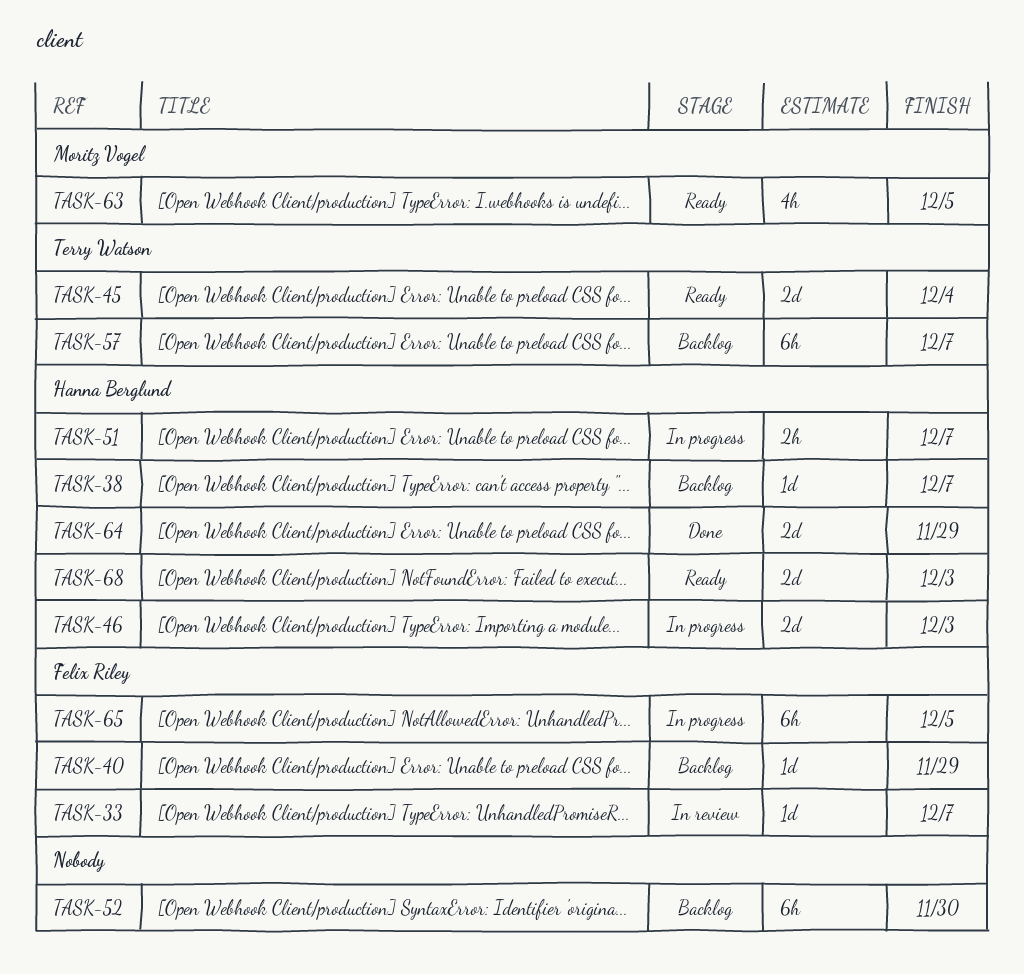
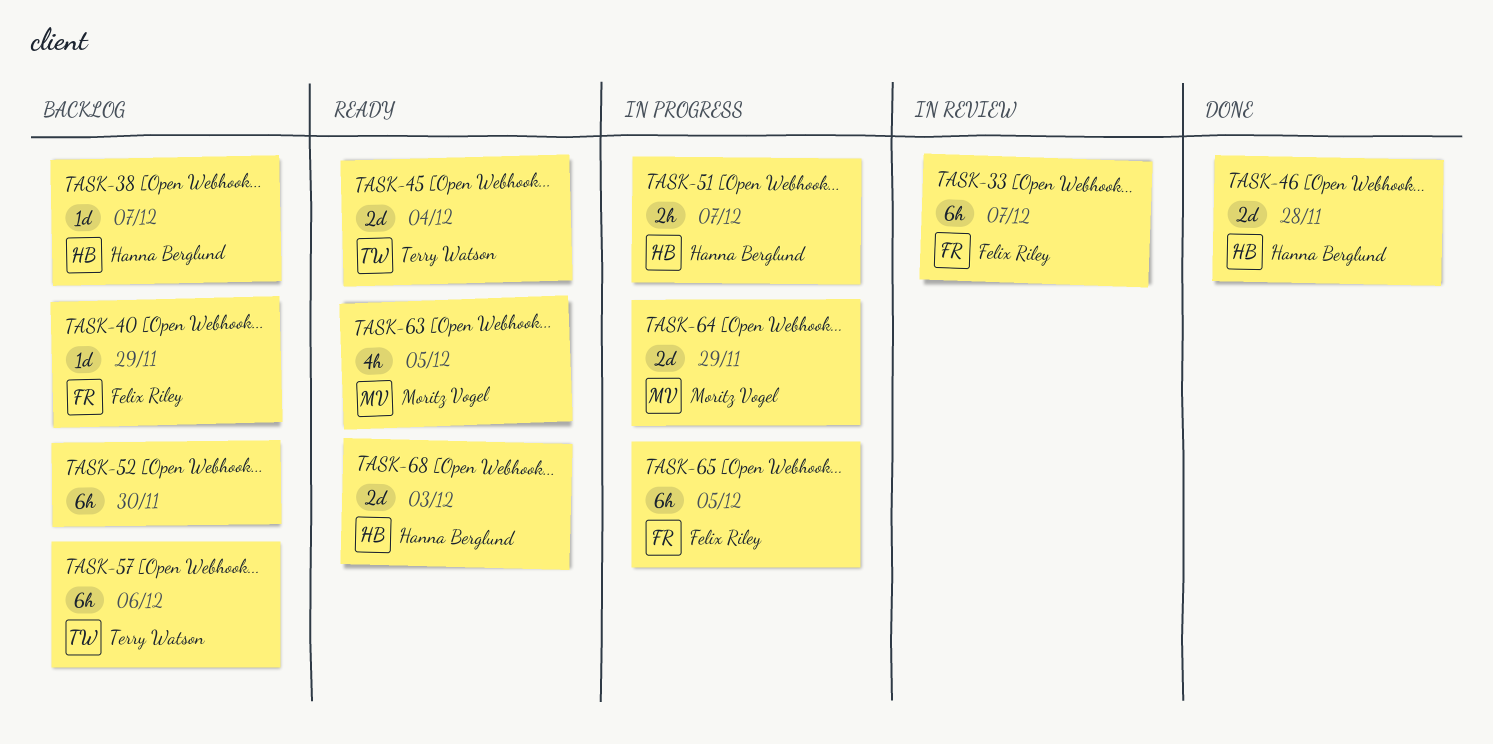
TASK-33, estimate: 1d -> 6h
TASK-46, status: In progress -> Done
TASK-46, due: Dec 3 -> Nov 28
TASK-57, due: Dec 7 -> Dec 6
TASK-64, status: Done -> In progress
TASK-64, owner: Hanna Berglund -> Moritz Vogel

